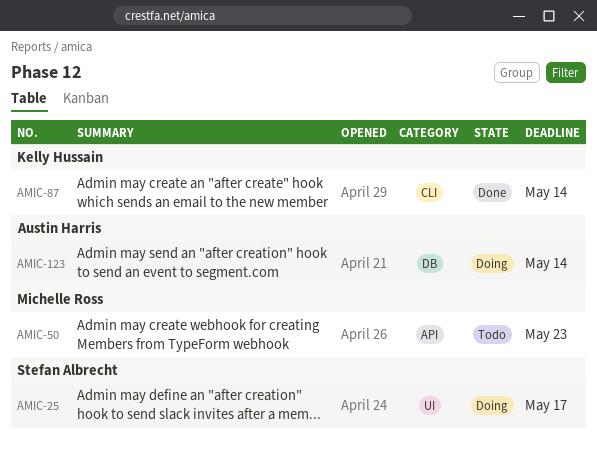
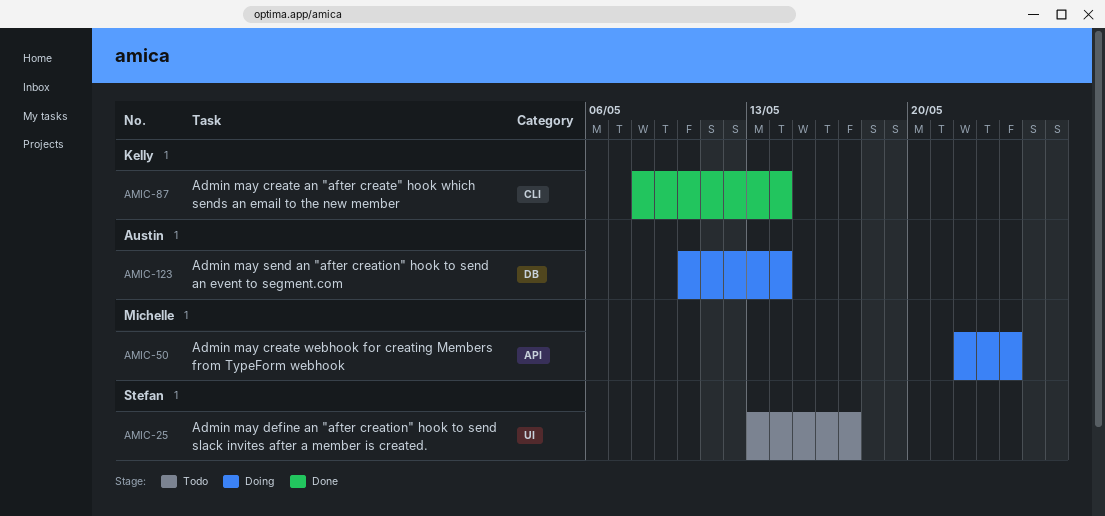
AMIC-25, status: Doing -> Todo
AMIC-50, status: Todo -> Doing
AMIC-50, due: May 23 -> May 24

